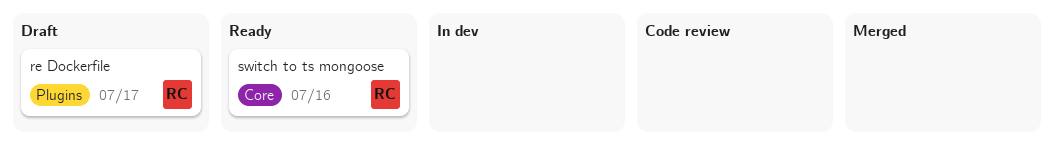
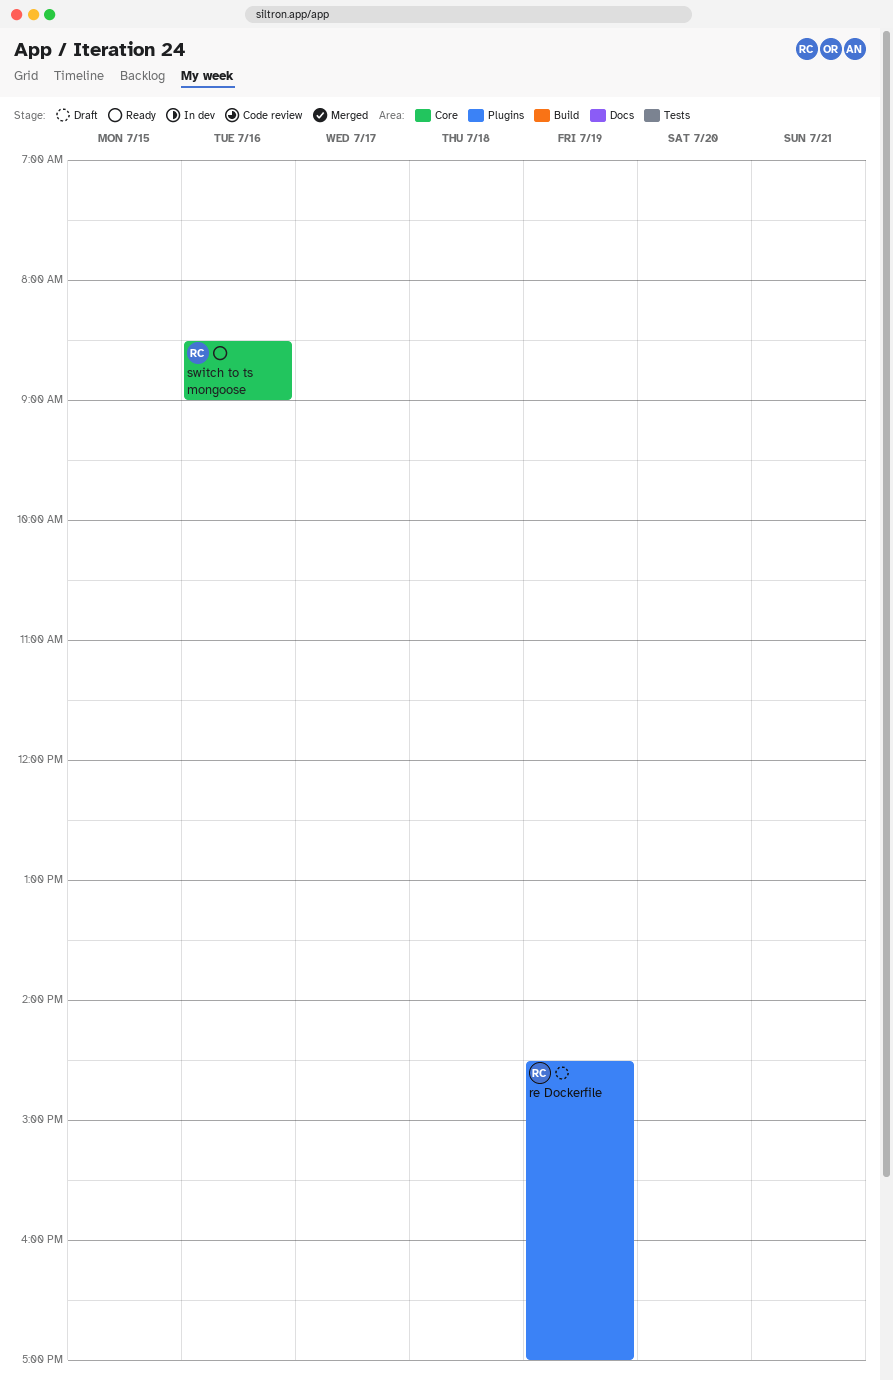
re Dockerfile, day: Jul 17 -> Jul 19

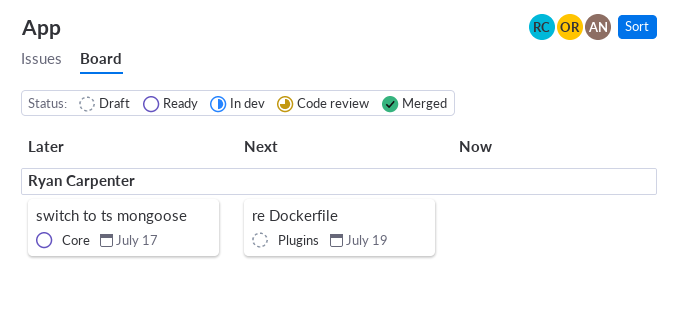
switch to ts mongoose, day: Jul 16 -> Jul 17

